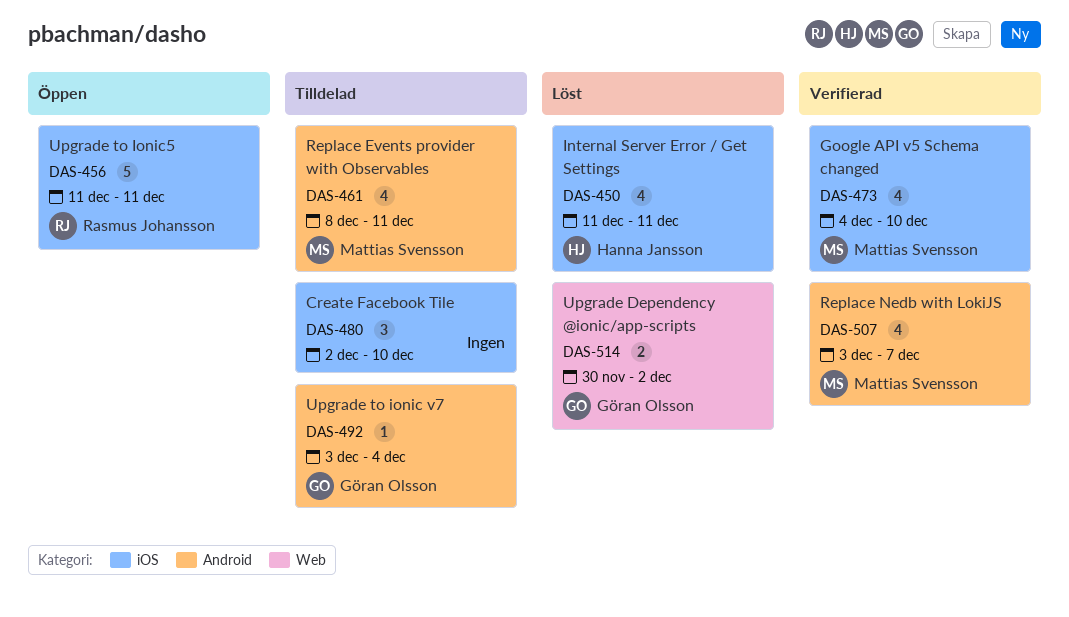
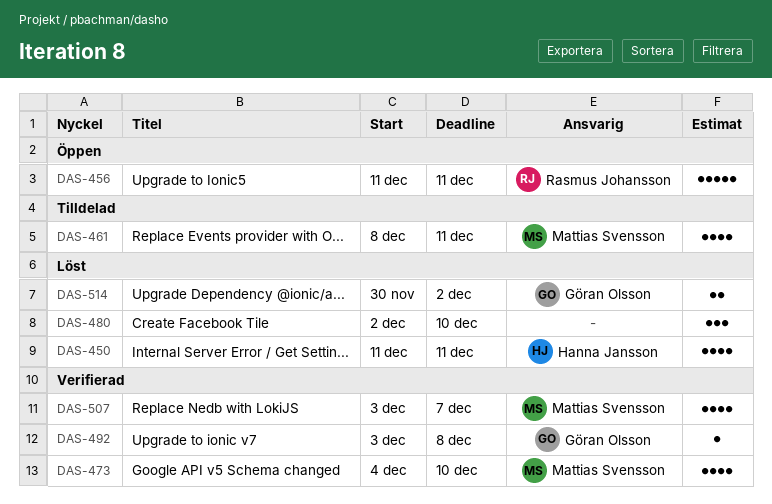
DAS-480, status: Tilldelad -> Löst
DAS-492, status: Tilldelad -> Verifierad
DAS-492, due: Dec 4 -> Dec 8

